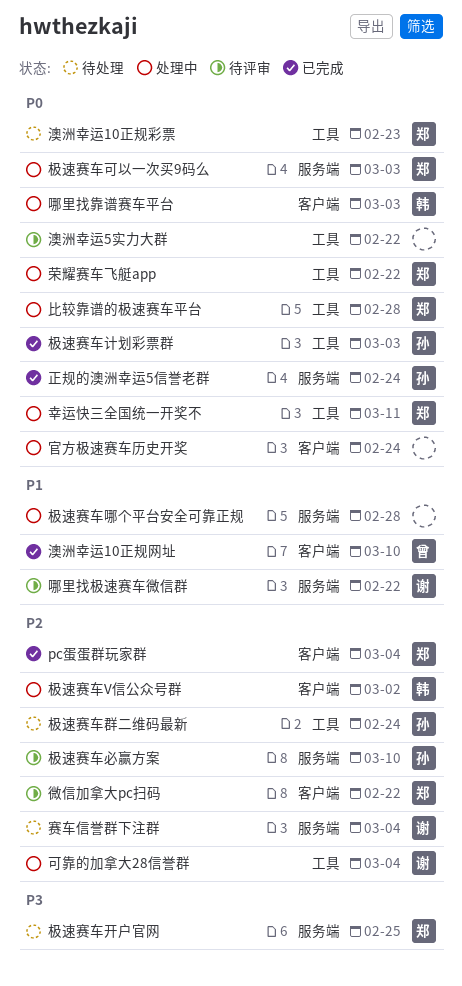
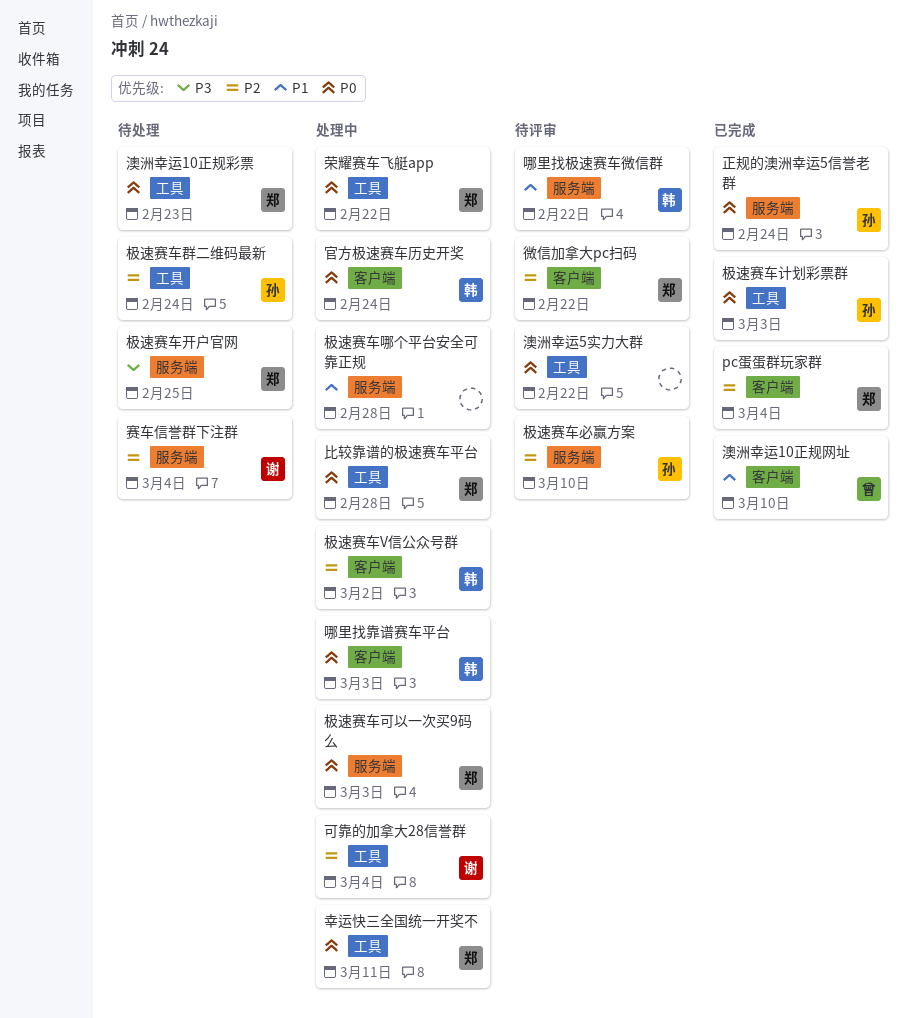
哪里找极速赛车微信群, owner: 谢 -> 韩
官方极速赛车历史开奖, owner: none -> 韩

